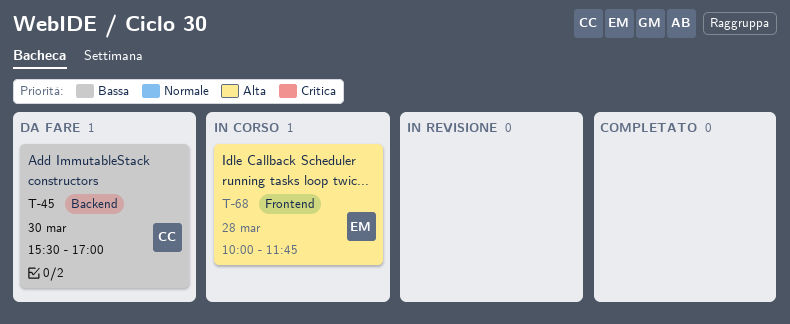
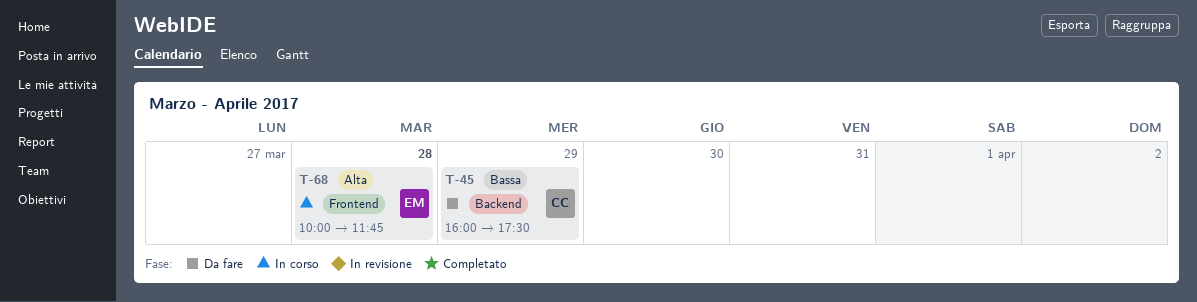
T-45, day: Mar 30 -> Mar 29
T-45, begins: 15:30 -> 16:00
T-45, ends: 17:00 -> 17:30

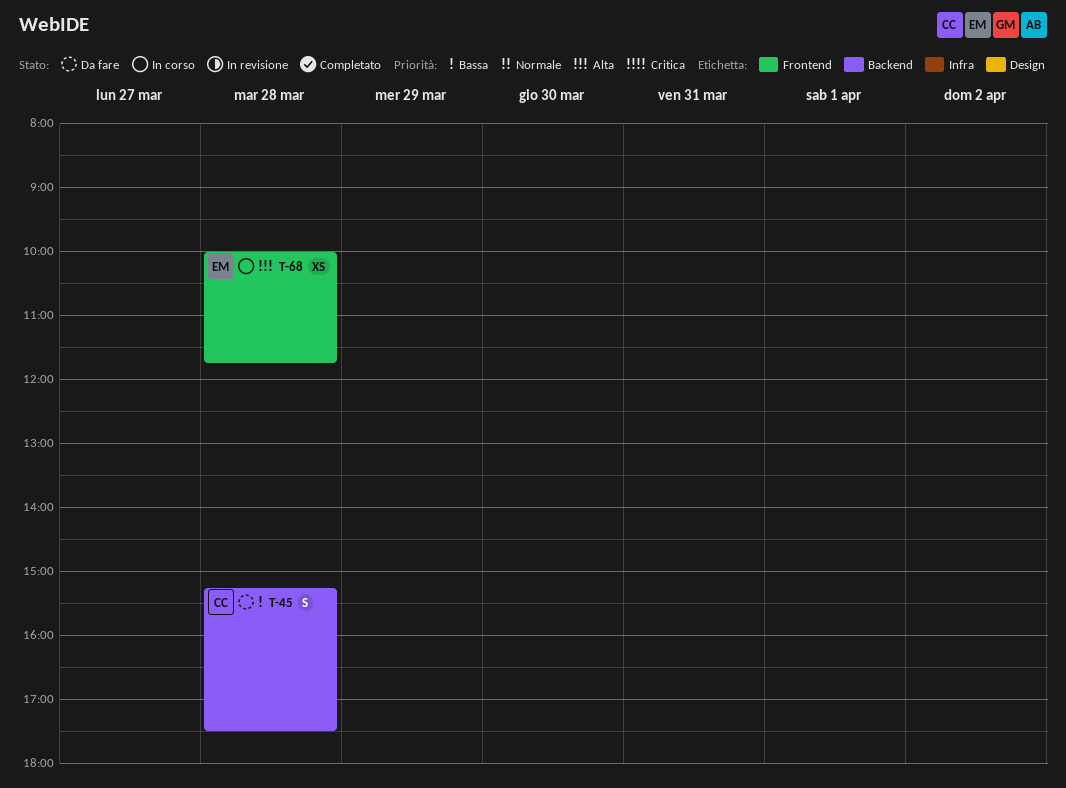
T-45, day: Mar 29 -> Mar 28
T-45, begins: 16:00 -> 15:15

